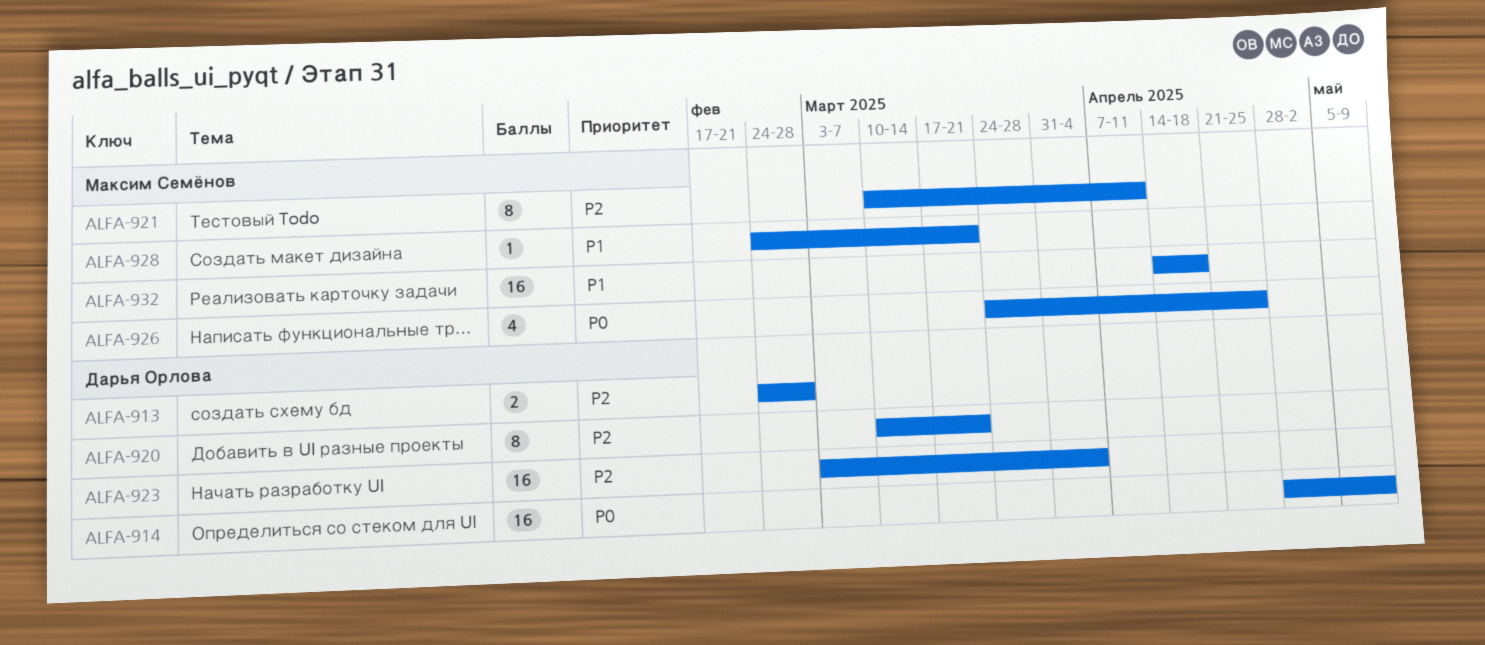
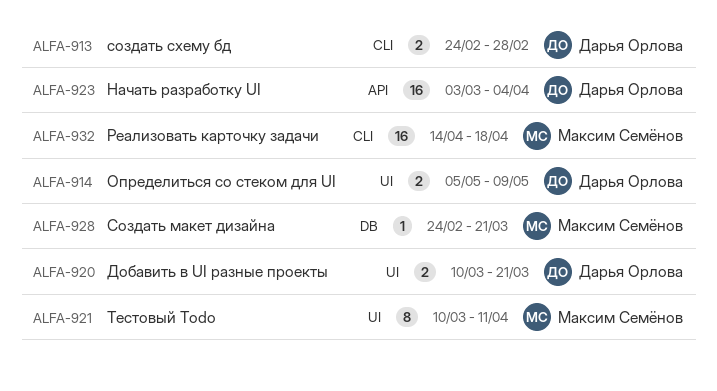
ALFA-914, estimate: 16 -> 2
ALFA-914, start: Apr 28 -> May 5
ALFA-920, estimate: 8 -> 2
ALFA-926: present -> none

